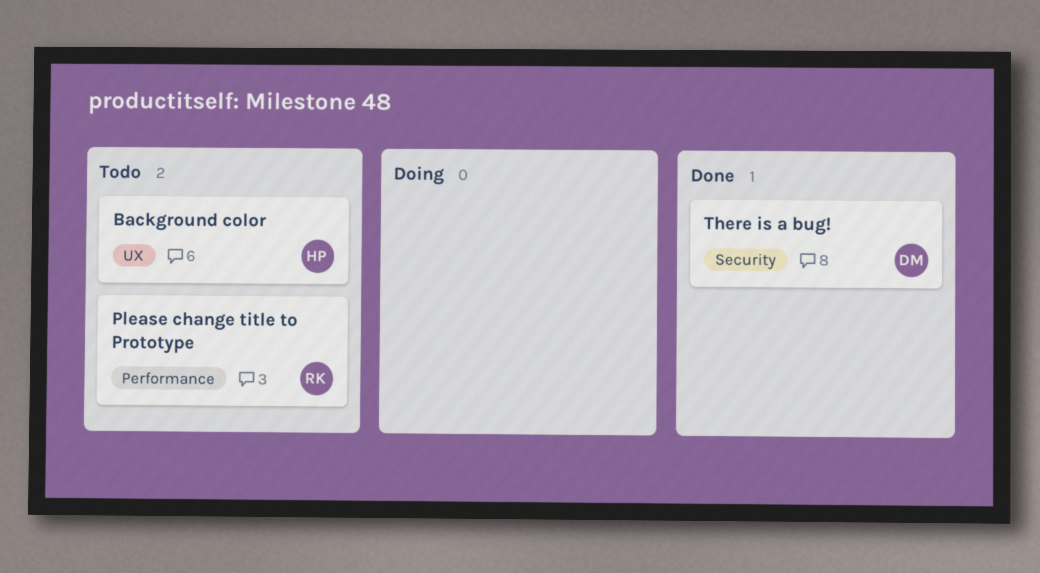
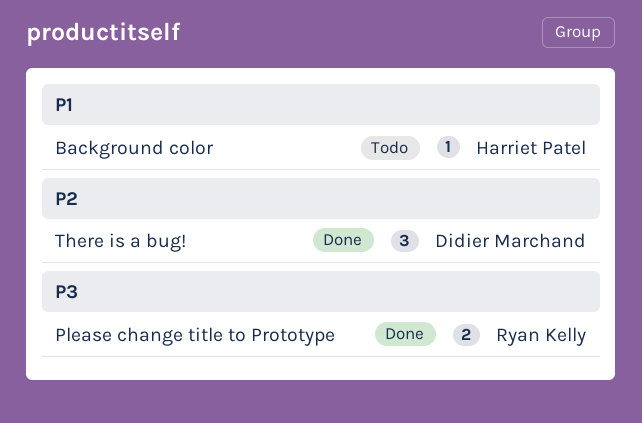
Please change title to Prototype, status: Todo -> Done

